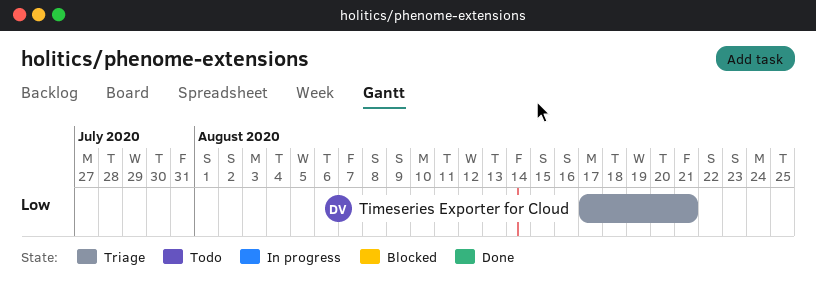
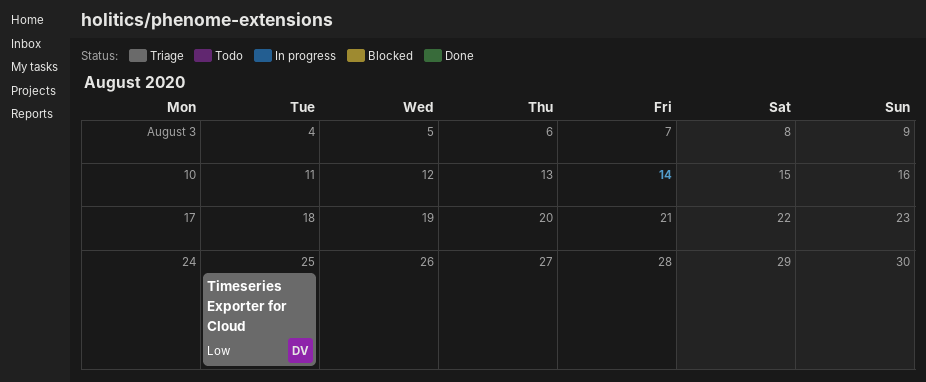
Timeseries Exporter for Cloud, due: Aug 21 -> Aug 25

